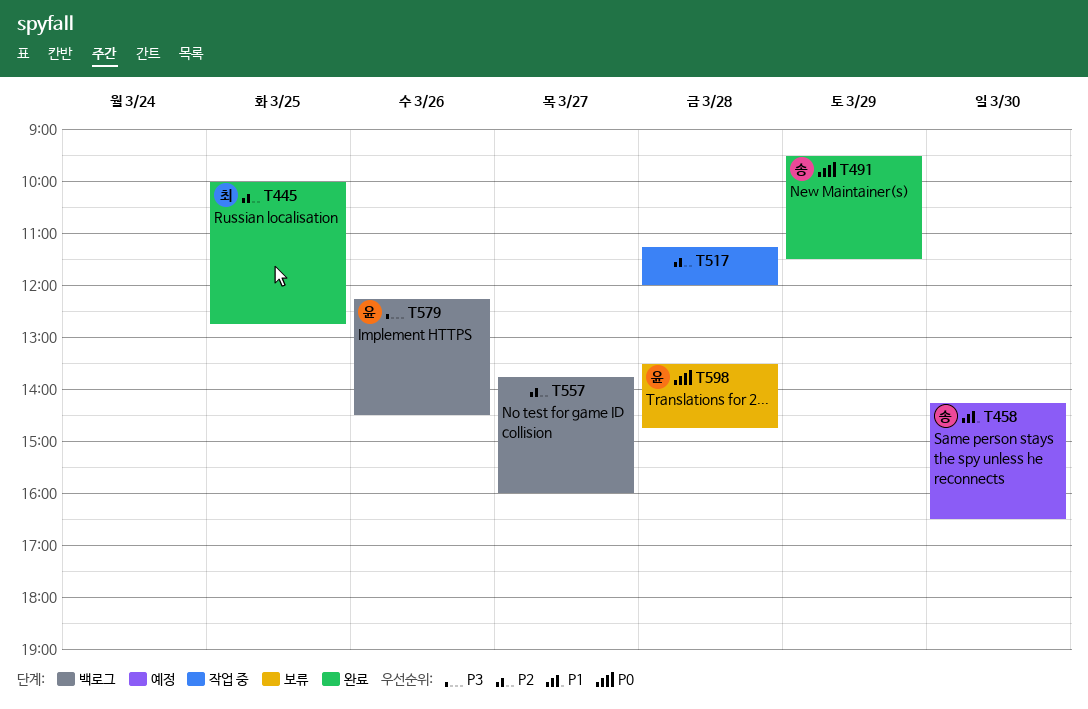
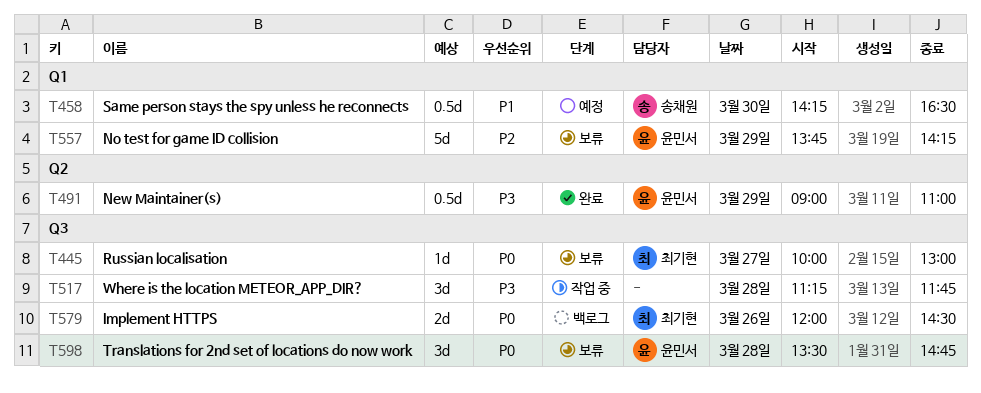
T445, status: 완료 -> 보류
T445, priority: P2 -> P0
T445, day: Mar 25 -> Mar 27
T445, ends: 12:45 -> 13:00
T491, owner: 송채원 -> 윤민서
T491, priority: P0 -> P3
T491, begins: 09:30 -> 09:00
T491, ends: 11:30 -> 11:00
T517, priority: P2 -> P3
T517, ends: 12:00 -> 11:45
T557, status: 백로그 -> 보류
T557, owner: none -> 윤민서
T557, day: Mar 27 -> Mar 29
T557, ends: 16:00 -> 14:15
T579, owner: 윤민서 -> 최기현
T579, priority: P3 -> P0
T579, begins: 12:15 -> 12:00

